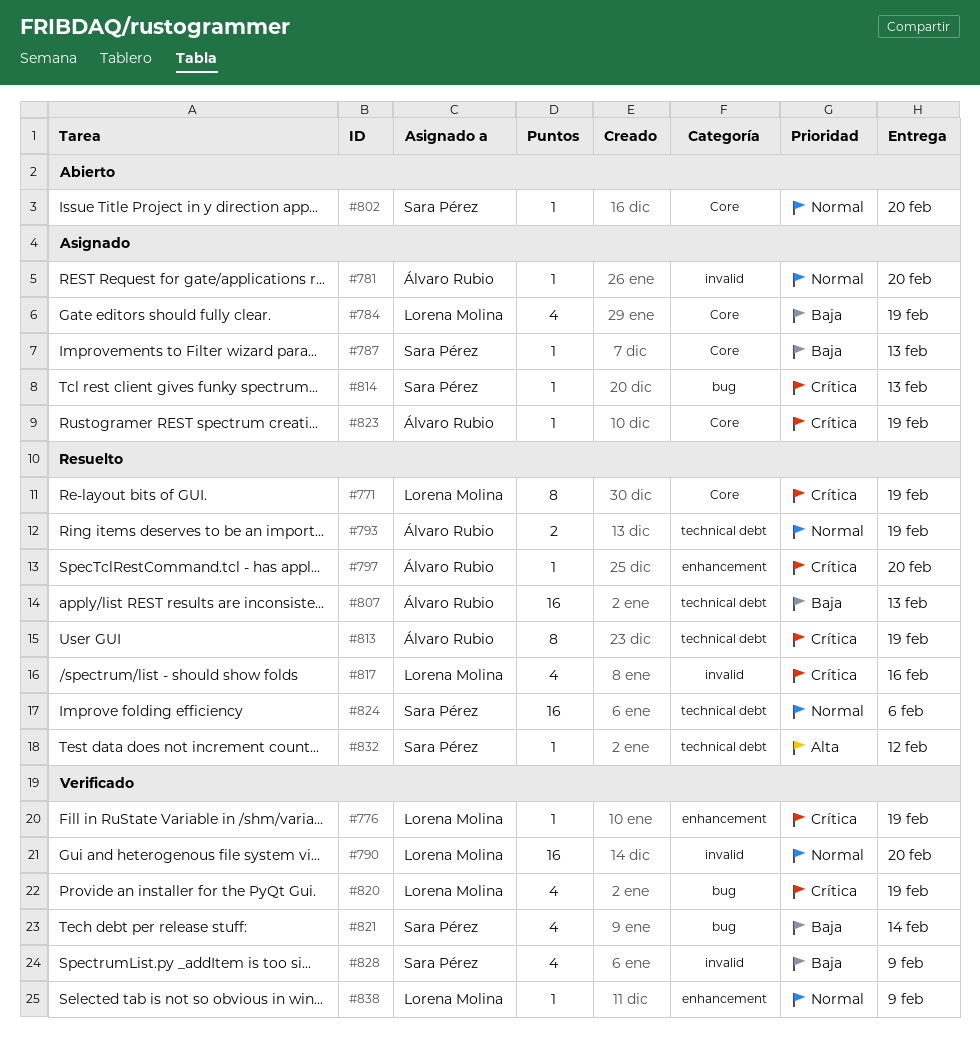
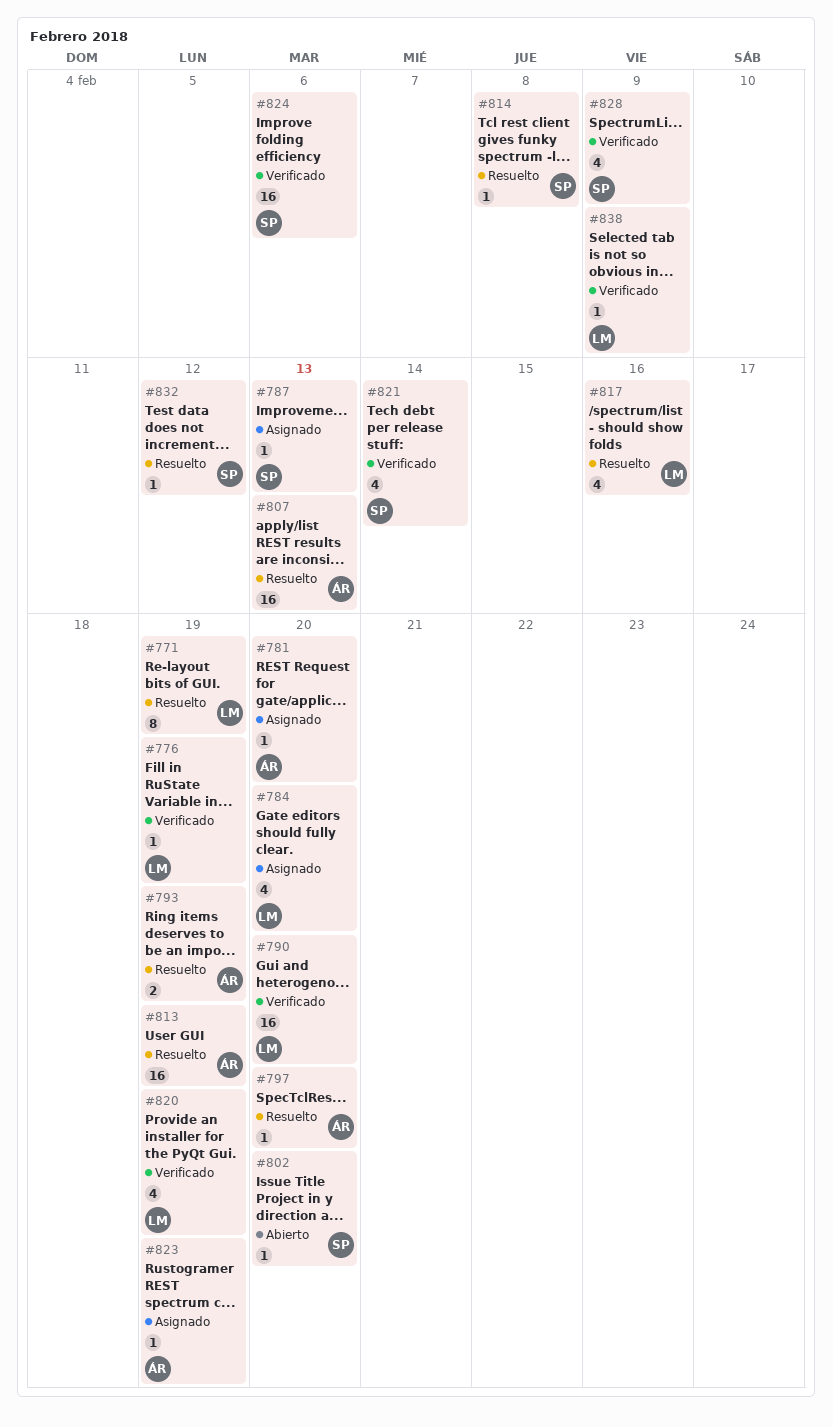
#784, due: Feb 19 -> Feb 20
#813, estimate: 8 -> 16
#814, status: Asignado -> Resuelto
#814, due: Feb 13 -> Feb 8
#824, status: Resuelto -> Verificado

